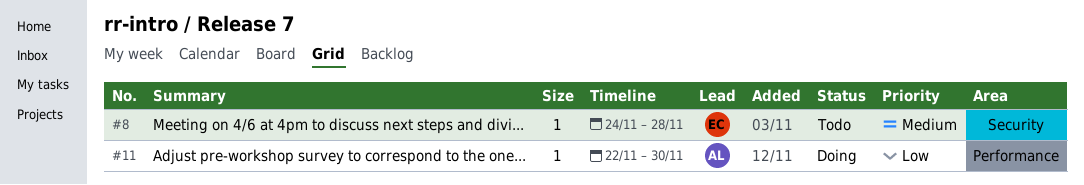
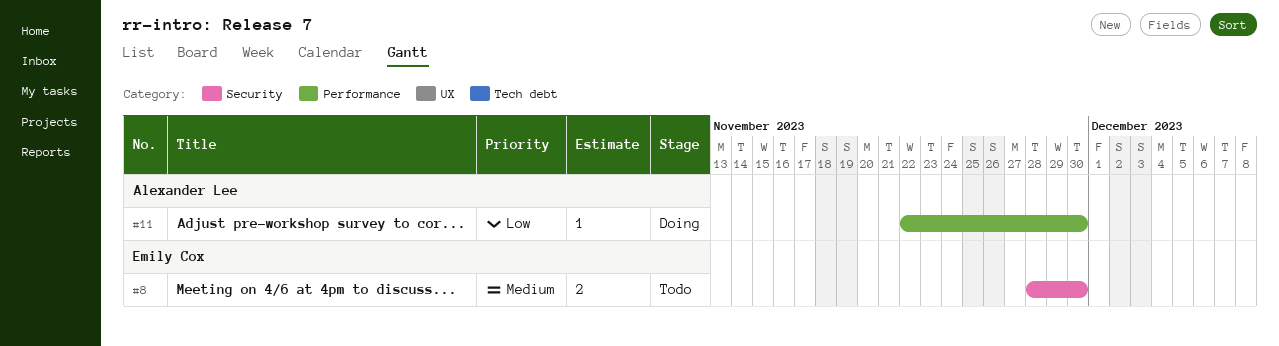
#8, estimate: 1 -> 2
#8, start: Nov 24 -> Nov 28
#8, due: Nov 28 -> Nov 30

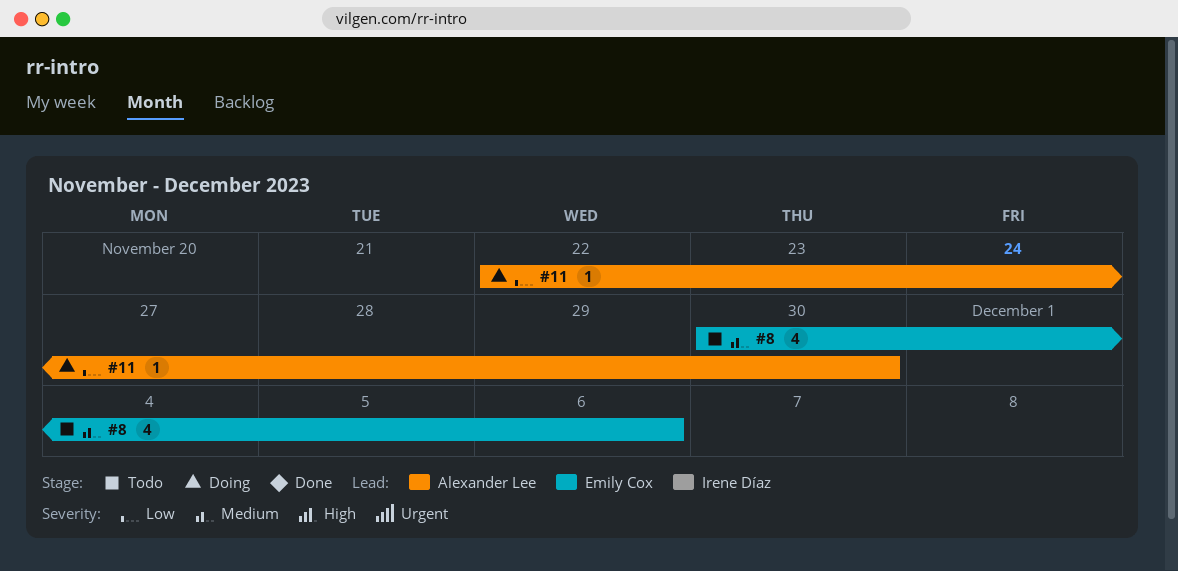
#8, estimate: 2 -> 4
#8, start: Nov 28 -> Nov 30
#8, due: Nov 30 -> Dec 6

